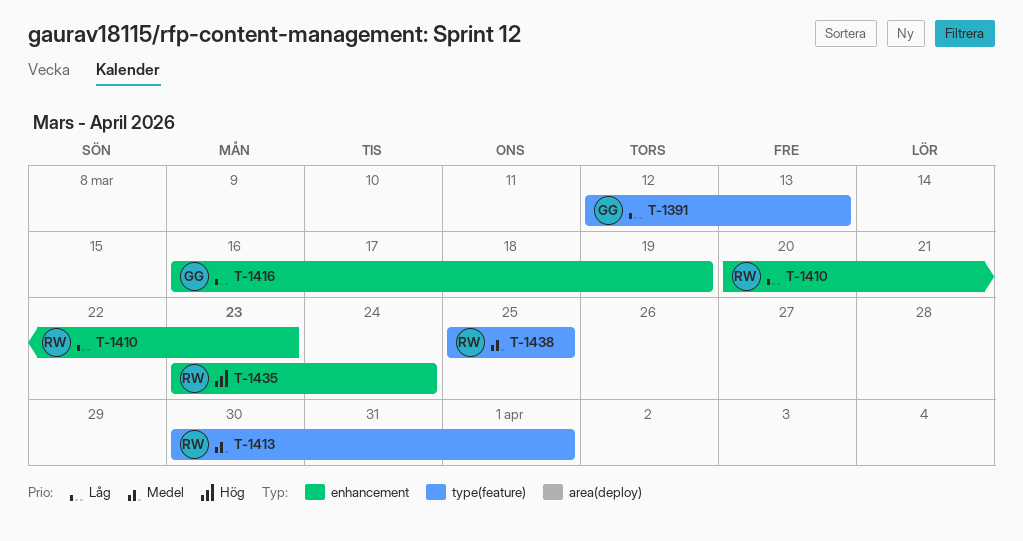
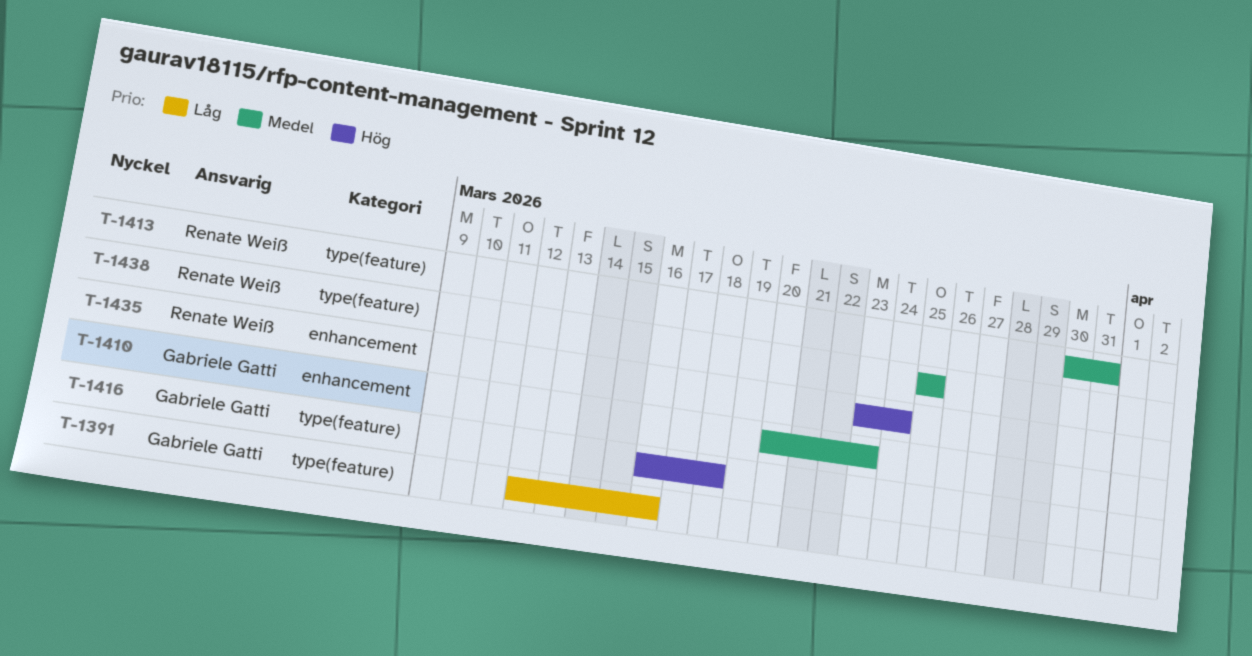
T-1391, due: Mar 13 -> Mar 16
T-1410, owner: Renate Weiß -> Gabriele Gatti
T-1410, priority: Låg -> Medel
T-1413, due: Apr 1 -> Mar 31
T-1416, priority: Låg -> Hög
T-1416, label: enhancement -> type(feature)
T-1416, due: Mar 19 -> Mar 18

